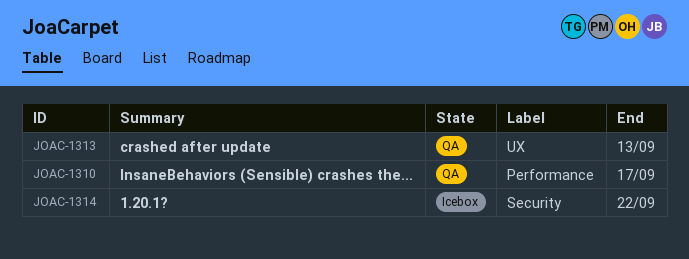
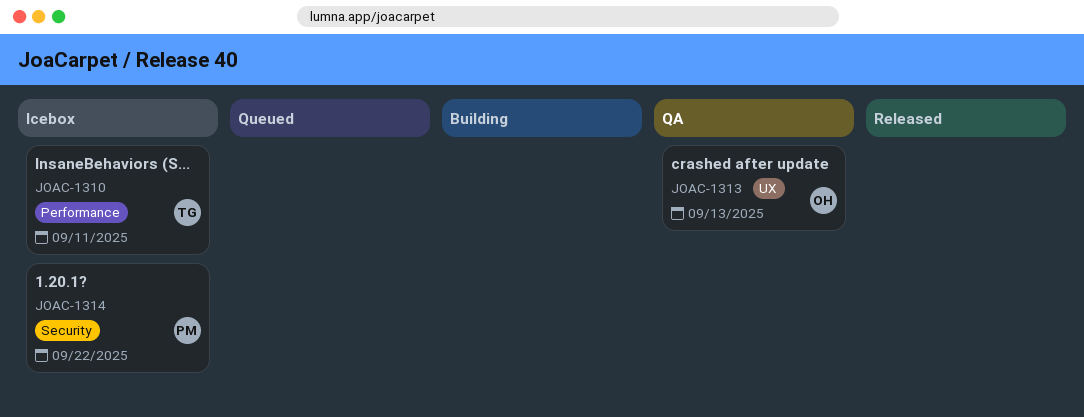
JOAC-1310, status: QA -> Icebox
JOAC-1310, due: Sep 17 -> Sep 11

